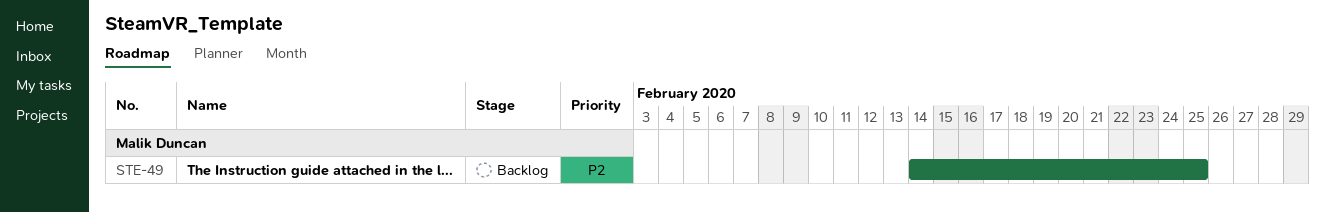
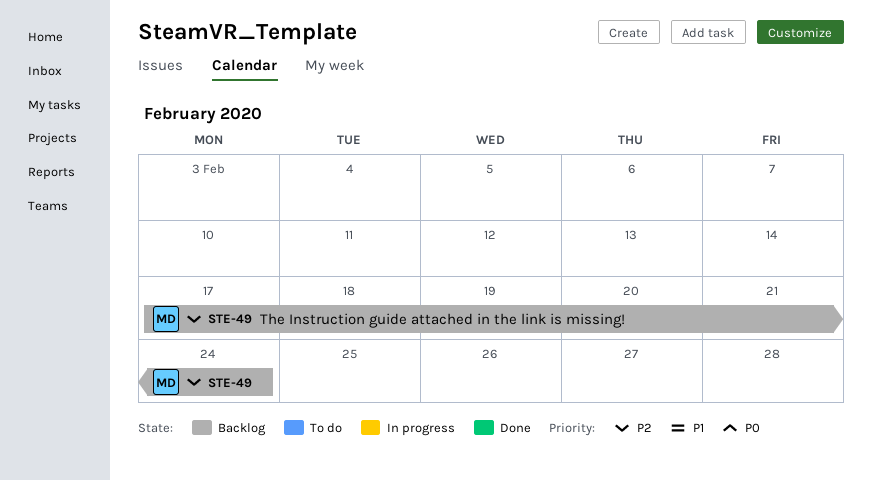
STE-49, start: Feb 14 -> Feb 17
STE-49, due: Feb 25 -> Feb 24

